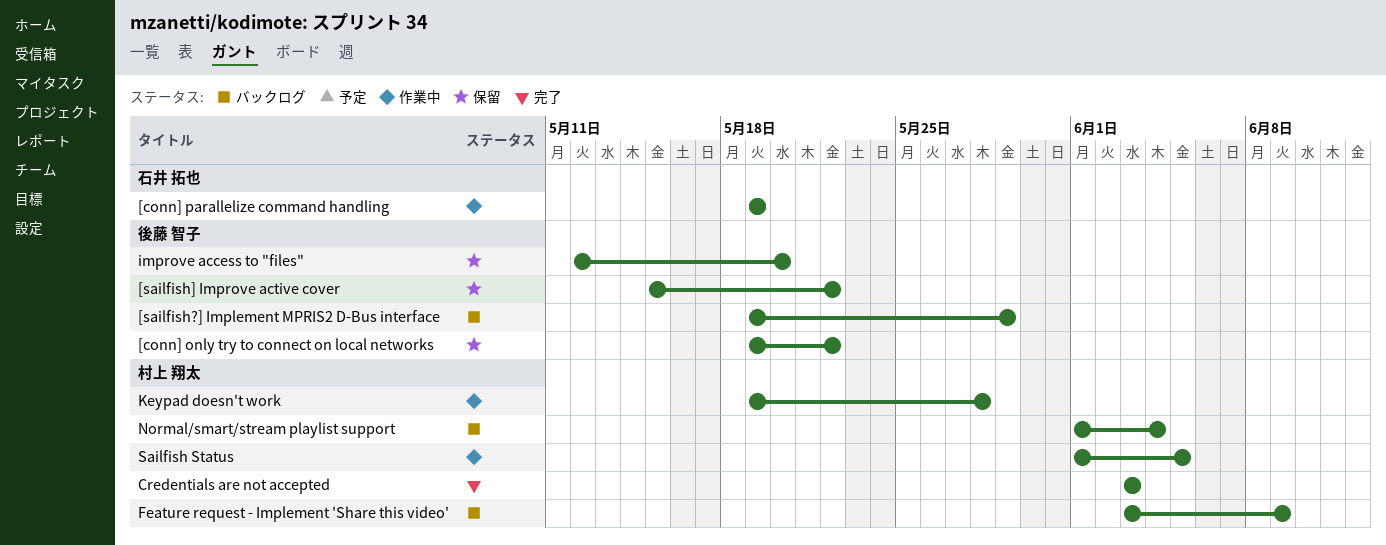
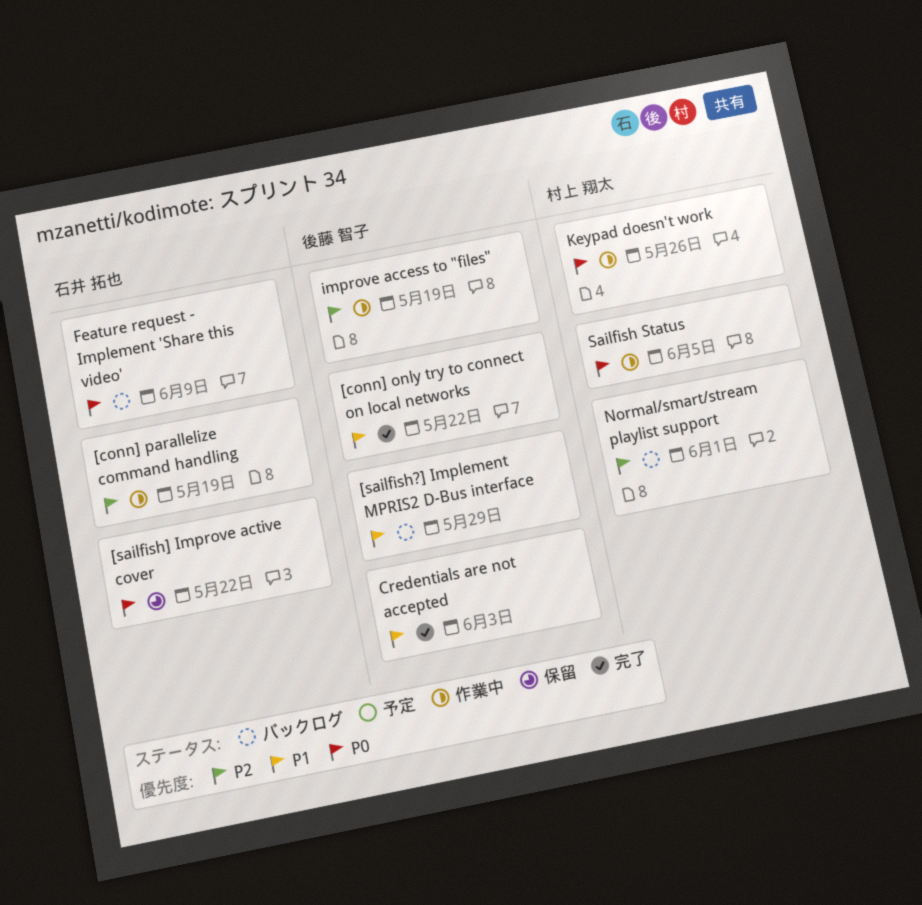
[conn] only try to connect on local networks, status: 保留 -> 完了
[sailfish] Improve active cover, owner: 後藤 智子 -> 石井 拓也
Credentials are not accepted, owner: 村上 翔太 -> 後藤 智子
Feature request - Implement 'Share this video', owner: 村上 翔太 -> 石井 拓也
improve access to "files", status: 保留 -> 作業中
improve access to "files", due: May 20 -> May 19
Keypad doesn't work, due: May 28 -> May 26
Normal/smart/stream playlist support, due: Jun 4 -> Jun 1

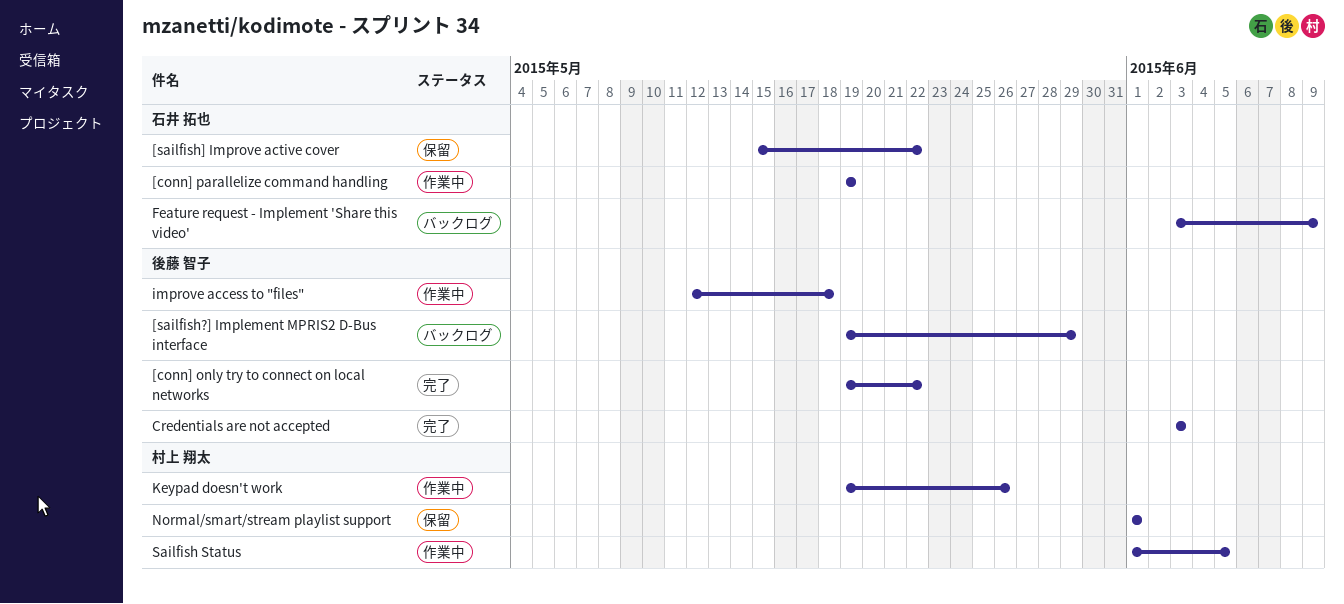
improve access to "files", due: May 19 -> May 18
Normal/smart/stream playlist support, status: バックログ -> 保留

